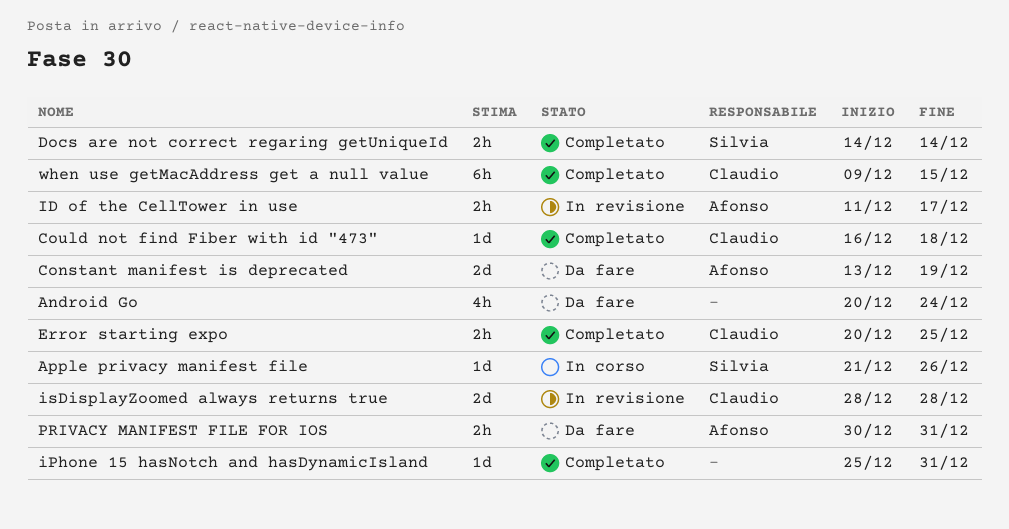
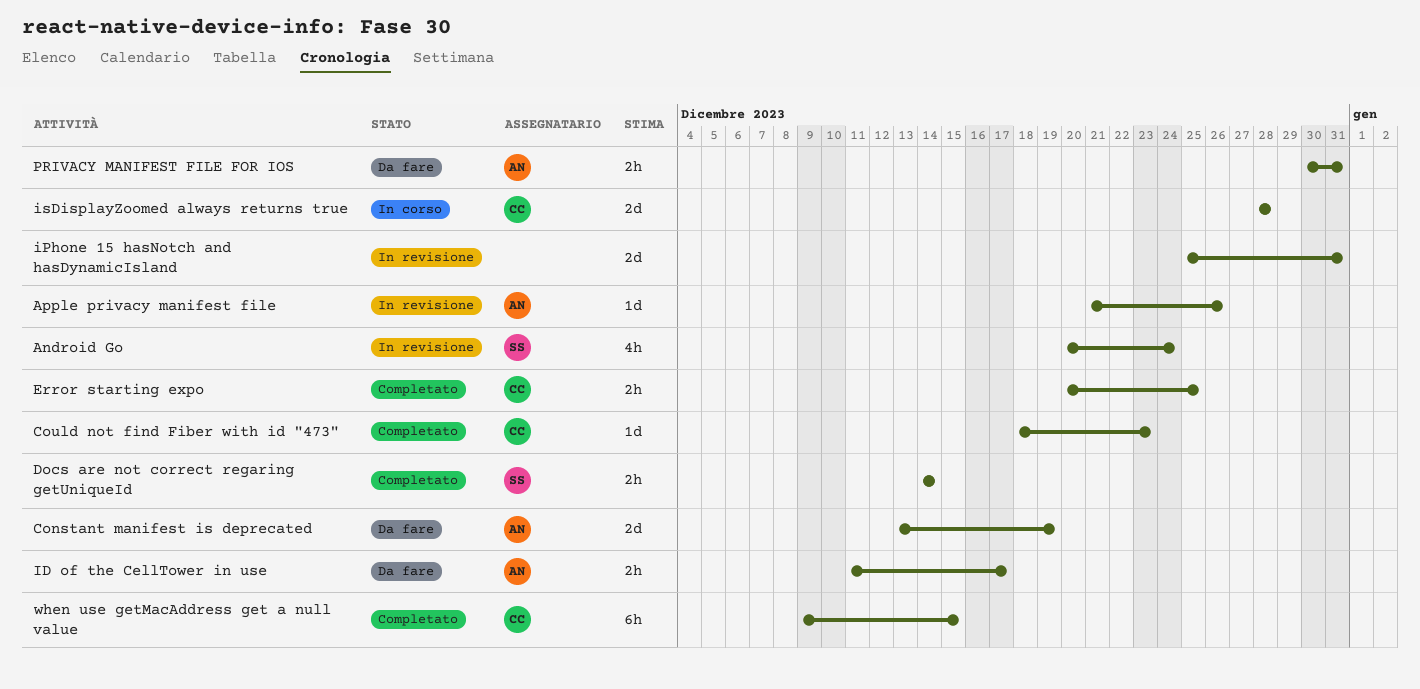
Android Go, status: Da fare -> In revisione
Android Go, owner: none -> Silvia
Apple privacy manifest file, status: In corso -> In revisione
Apple privacy manifest file, owner: Silvia -> Afonso
Could not find Fiber with id "473", start: Dec 16 -> Dec 18
Could not find Fiber with id "473", due: Dec 18 -> Dec 23
ID of the CellTower in use, status: In revisione -> Da fare
iPhone 15 hasNotch and hasDynamicIsland, status: Completato -> In revisione
iPhone 15 hasNotch and hasDynamicIsland, estimate: 1d -> 2d
isDisplayZoomed always returns true, status: In revisione -> In corso

